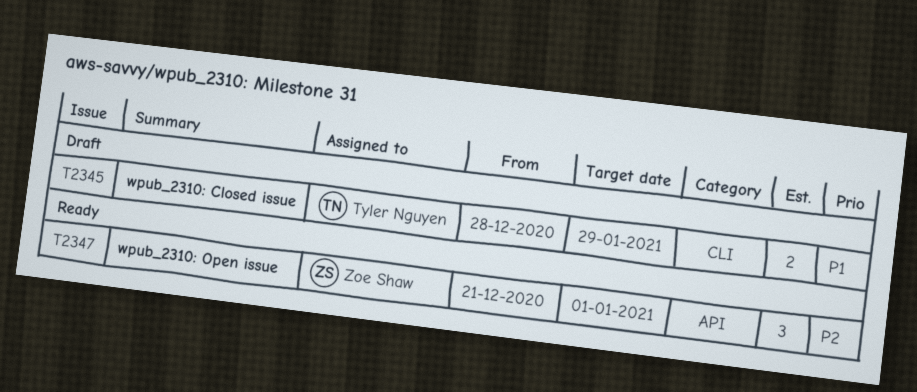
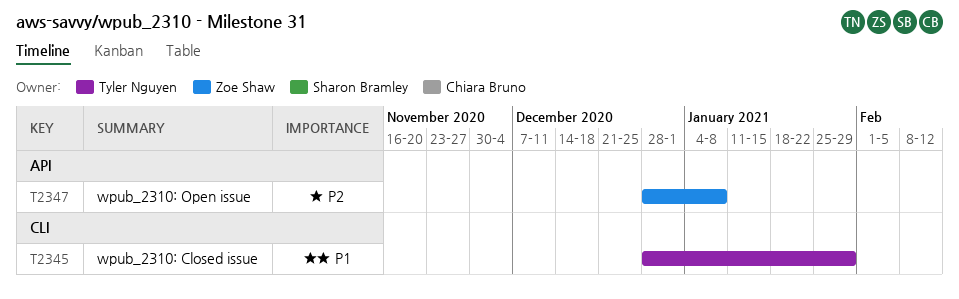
T2347, start: Dec 21 -> Dec 28
T2347, due: Jan 1 -> Jan 8

